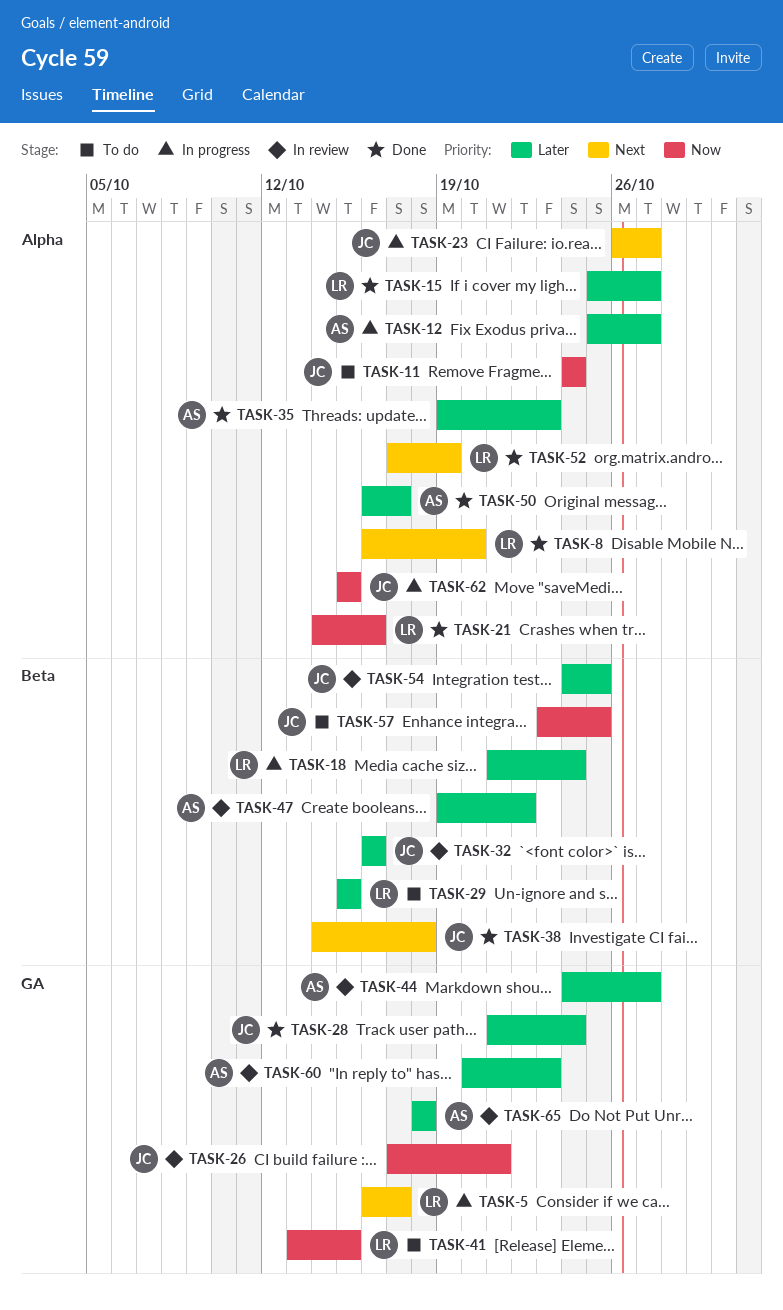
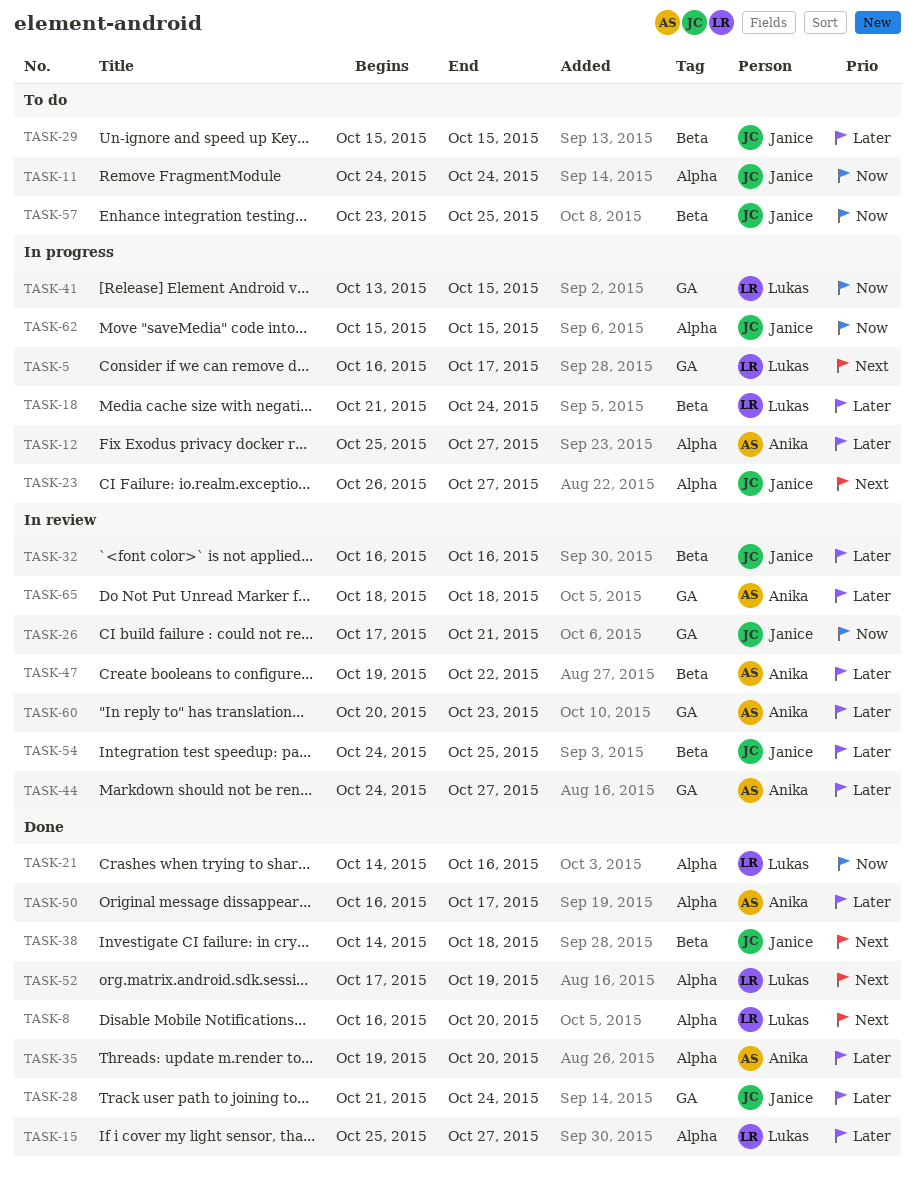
TASK-29, owner: Lukas -> Janice
TASK-35, due: Oct 23 -> Oct 20
TASK-41, status: To do -> In progress

